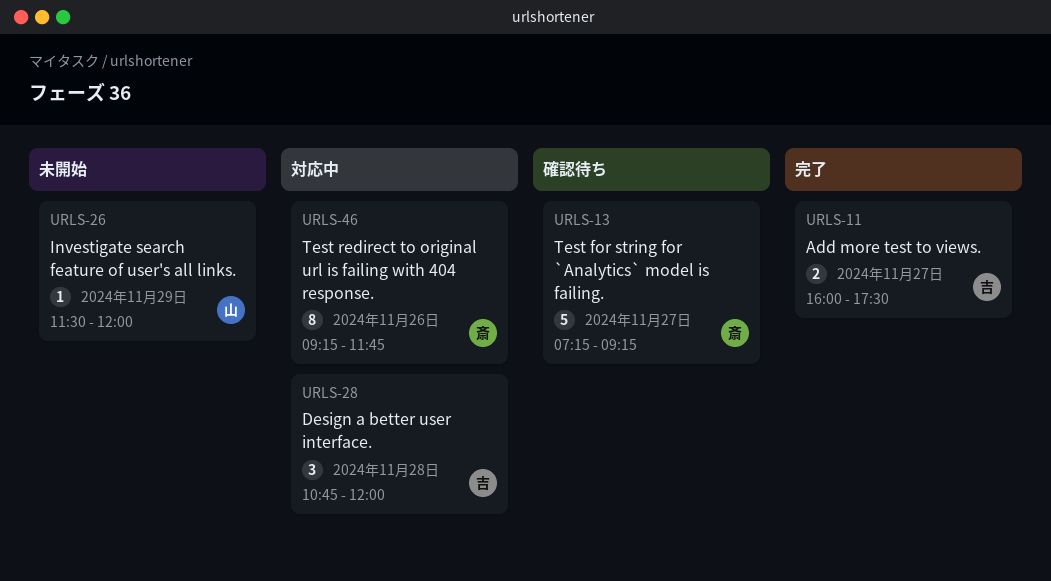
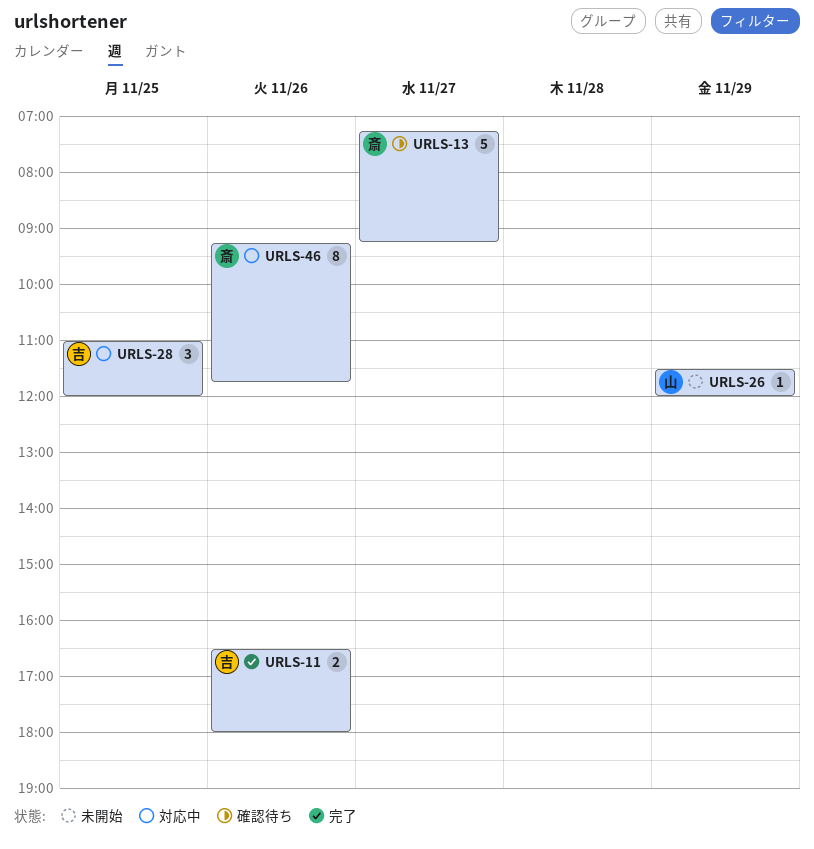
URLS-11, day: Nov 27 -> Nov 26
URLS-11, begins: 16:00 -> 16:30
URLS-11, ends: 17:30 -> 18:00
URLS-28, day: Nov 28 -> Nov 25
URLS-28, begins: 10:45 -> 11:00

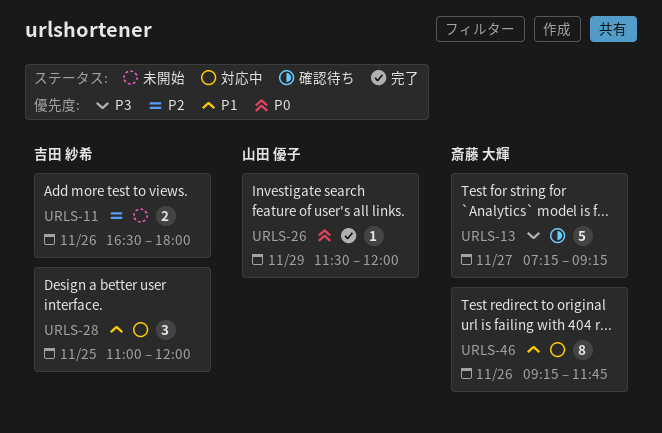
URLS-11, status: 完了 -> 未開始
URLS-26, status: 未開始 -> 完了

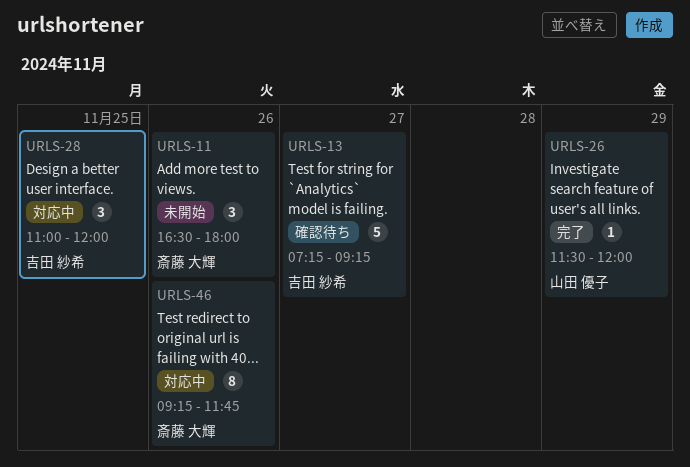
URLS-11, owner: 吉田 紗希 -> 斎藤 大輝
URLS-11, estimate: 2 -> 3
URLS-13, owner: 斎藤 大輝 -> 吉田 紗希

